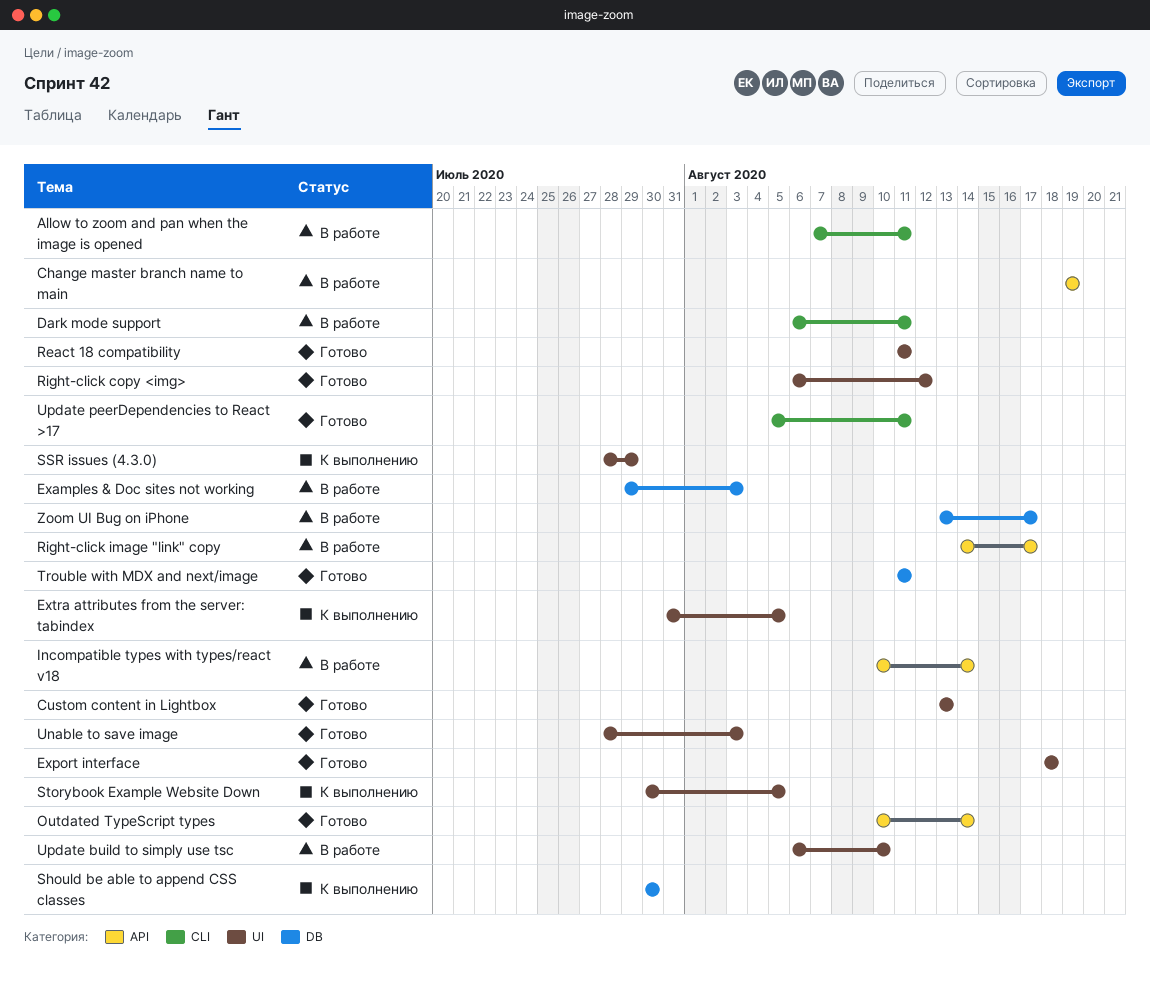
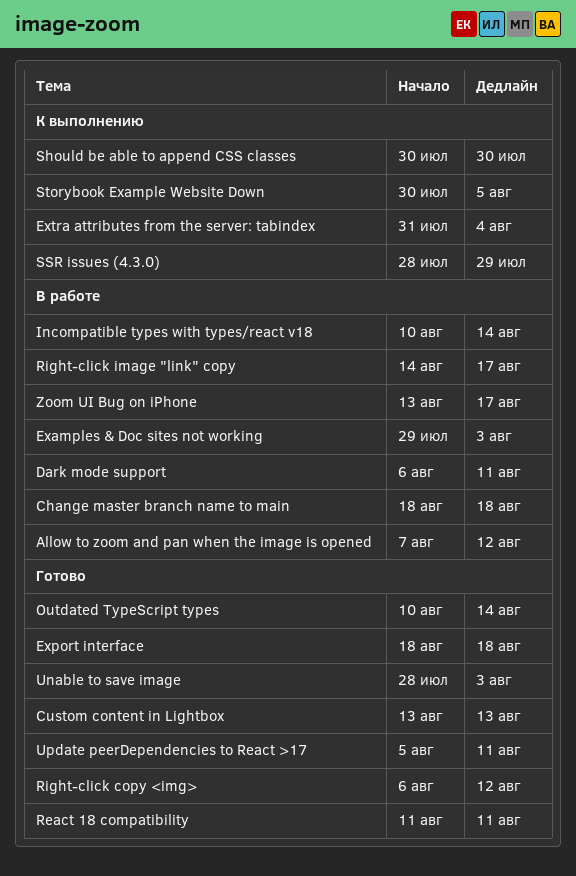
Allow to zoom and pan when the image is opened, due: Aug 11 -> Aug 12
Change master branch name to main, start: Aug 19 -> Aug 18
Change master branch name to main, due: Aug 19 -> Aug 18
Extra attributes from the server: tabindex, due: Aug 5 -> Aug 4
Trouble with MDX and next/image: present -> none
Update build to simply use tsc: present -> none

